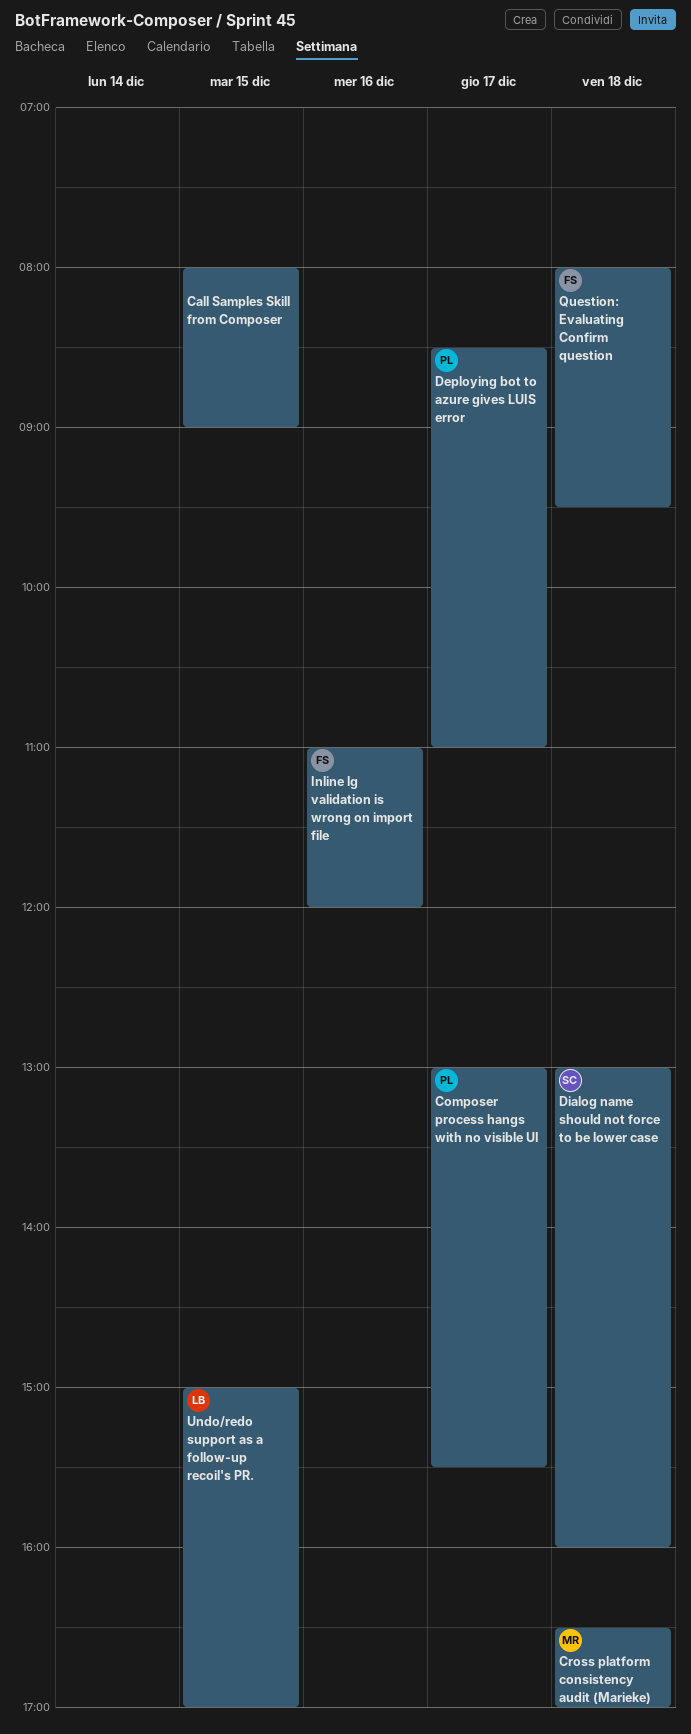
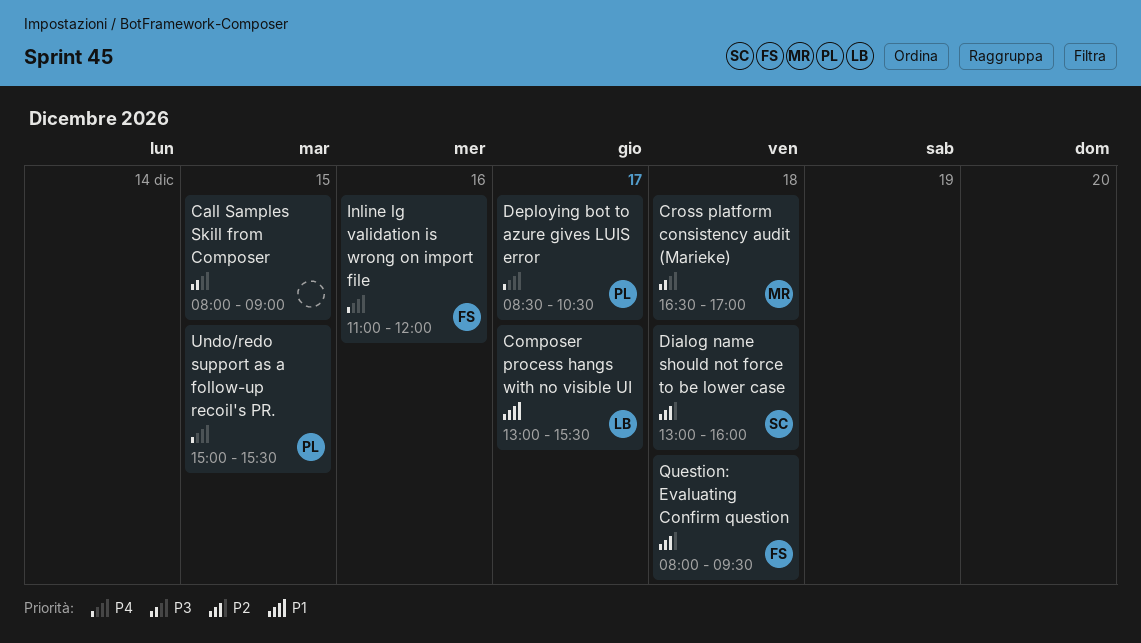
Composer process hangs with no visible UI, owner: PL -> LB
Deploying bot to azure gives LUIS error, ends: 11:00 -> 10:30
Undo/redo support as a follow-up recoil's PR., owner: LB -> PL
Undo/redo support as a follow-up recoil's PR., ends: 17:00 -> 15:30

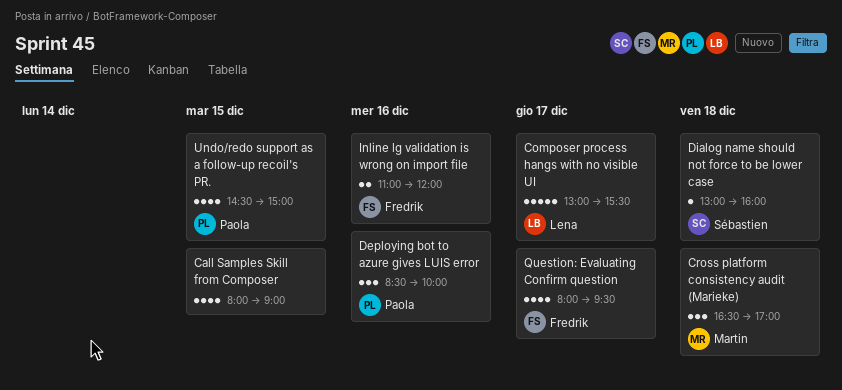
Deploying bot to azure gives LUIS error, day: Dec 17 -> Dec 16
Deploying bot to azure gives LUIS error, ends: 10:30 -> 10:00
Question: Evaluating Confirm question, day: Dec 18 -> Dec 17
Undo/redo support as a follow-up recoil's PR., begins: 15:00 -> 14:30
Undo/redo support as a follow-up recoil's PR., ends: 15:30 -> 15:00

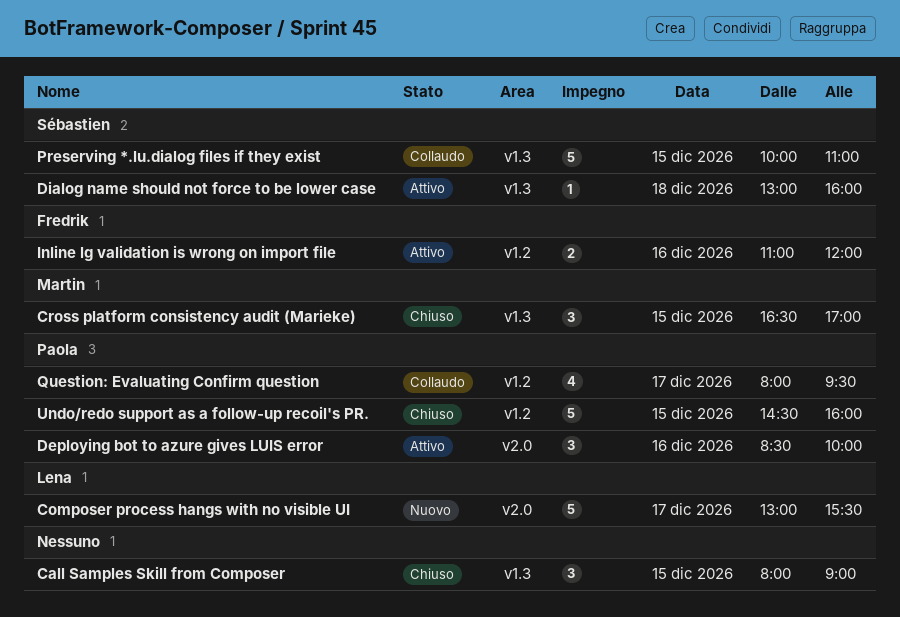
Call Samples Skill from Composer, estimate: 4 -> 3
Cross platform consistency audit (Marieke), day: Dec 18 -> Dec 15
Preserving *.lu.dialog files if they exist: none -> present
Question: Evaluating Confirm question, owner: Fredrik -> Paola
Undo/redo support as a follow-up recoil's PR., estimate: 4 -> 5
Undo/redo support as a follow-up recoil's PR., ends: 15:00 -> 16:00

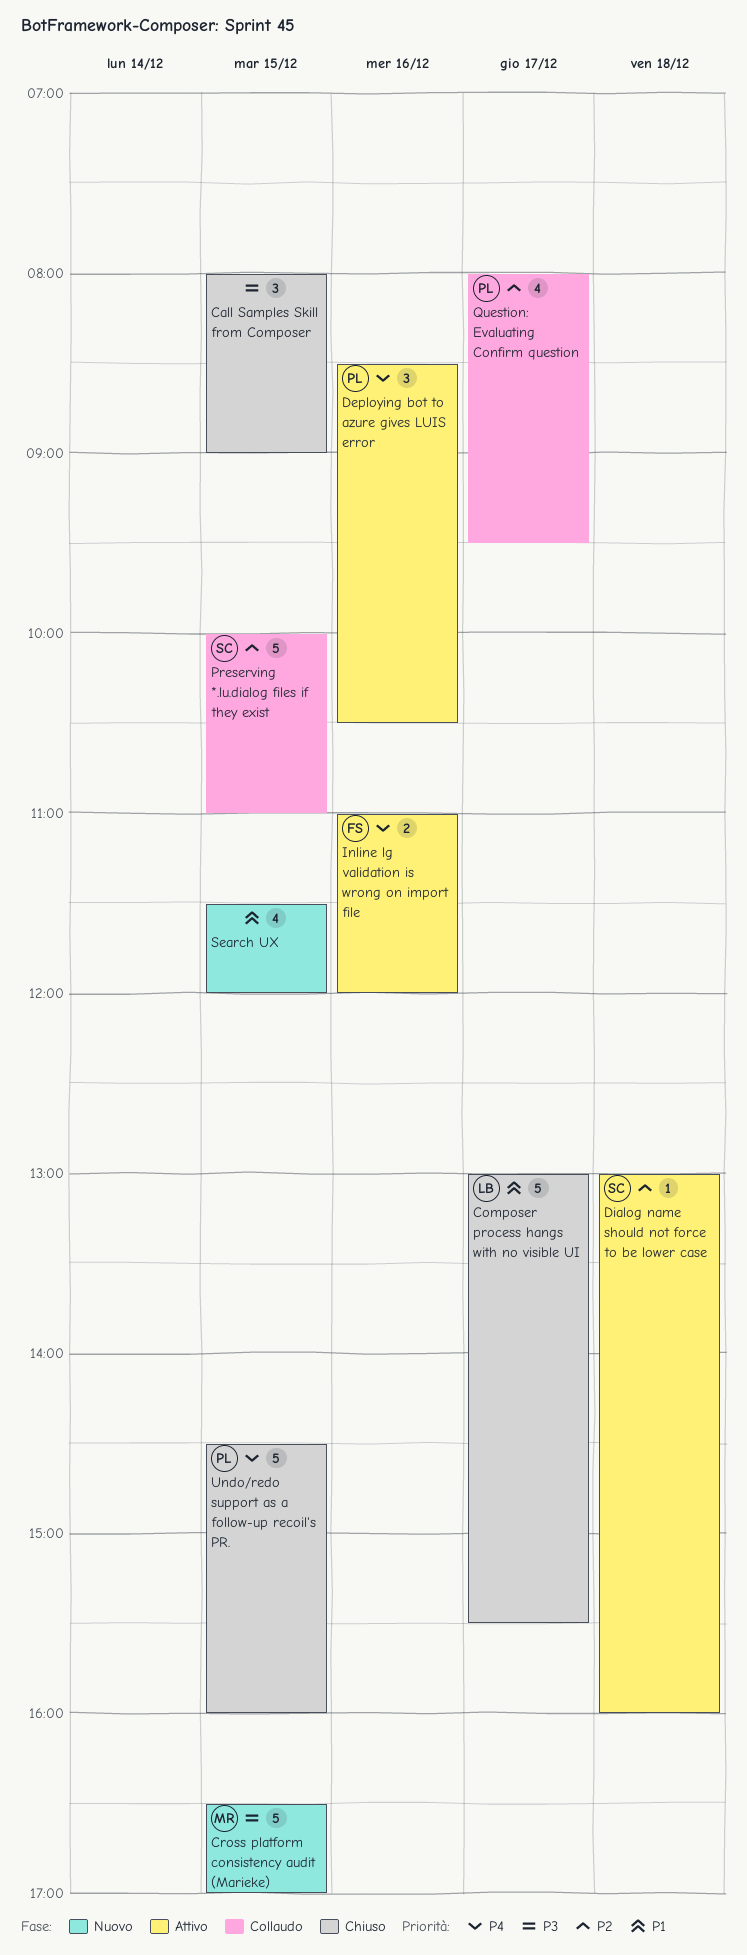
Composer process hangs with no visible UI, status: Nuovo -> Chiuso
Cross platform consistency audit (Marieke), status: Chiuso -> Nuovo
Cross platform consistency audit (Marieke), estimate: 3 -> 5
Deploying bot to azure gives LUIS error, ends: 10:00 -> 10:30
Search UX: none -> present

